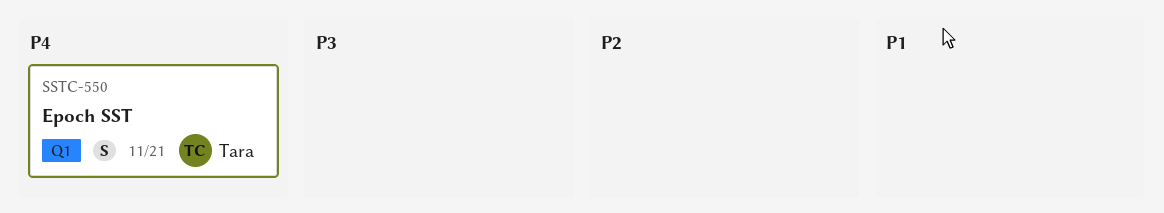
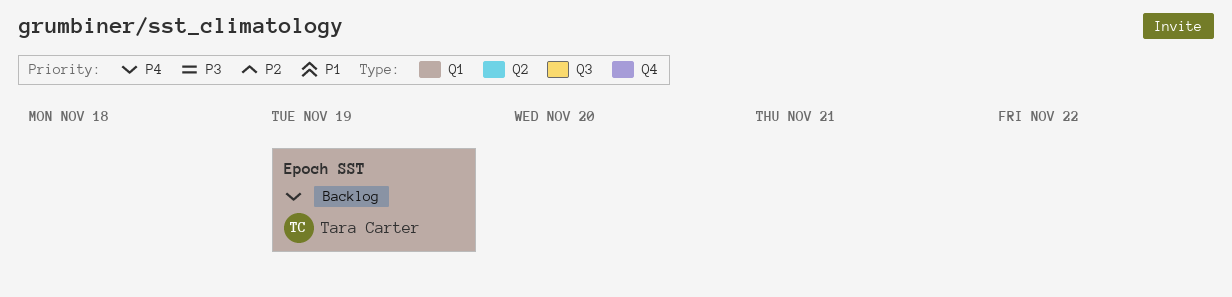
Epoch SST, due: Nov 21 -> Nov 19

